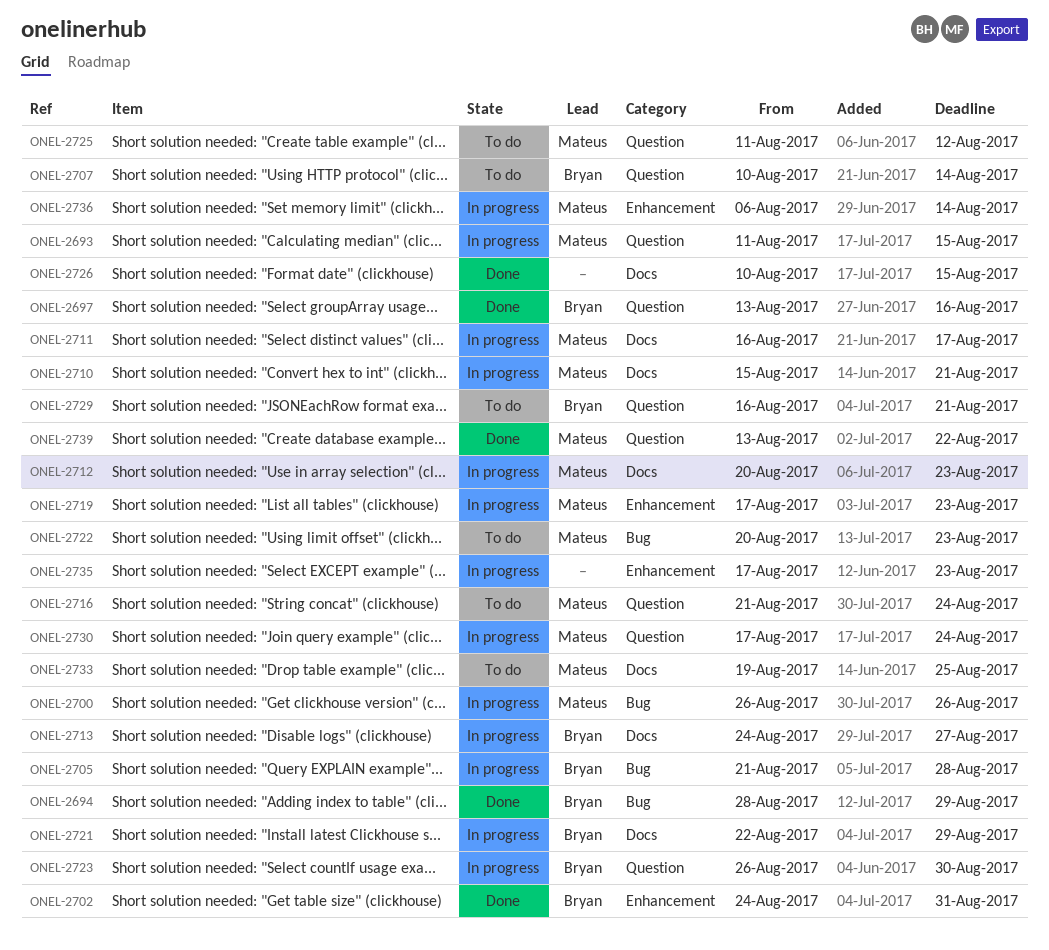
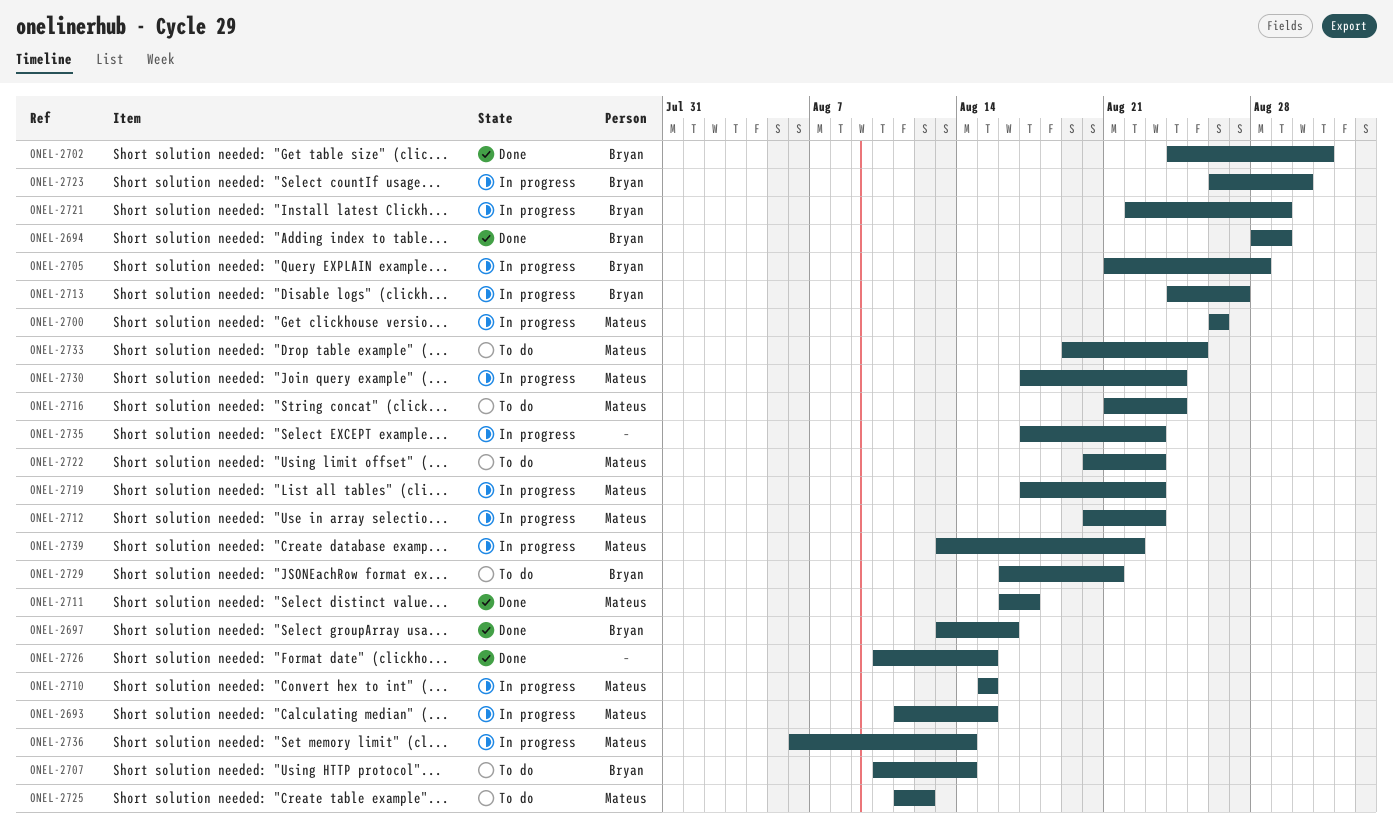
ONEL-2710, due: Aug 21 -> Aug 15
ONEL-2711, status: In progress -> Done
ONEL-2739, status: Done -> In progress

